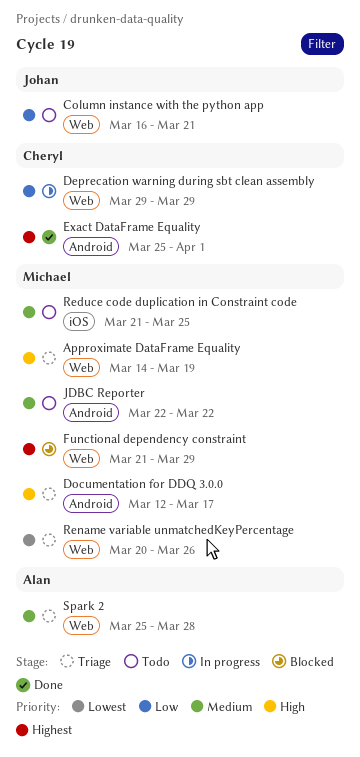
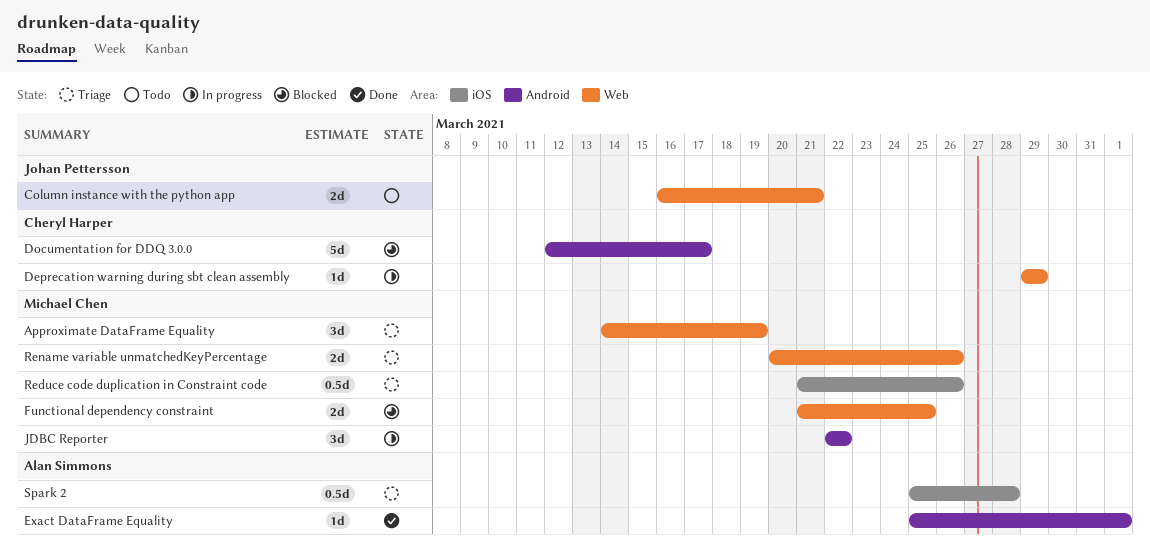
Documentation for DDQ 3.0.0, status: Triage -> Blocked
Documentation for DDQ 3.0.0, owner: Michael Chen -> Cheryl Harper
Exact DataFrame Equality, owner: Cheryl Harper -> Alan Simmons
Functional dependency constraint, due: Mar 29 -> Mar 25
JDBC Reporter, status: Todo -> In progress
Reduce code duplication in Constraint code, status: Todo -> Triage
Reduce code duplication in Constraint code, due: Mar 25 -> Mar 26
Spark 2, label: Web -> iOS

